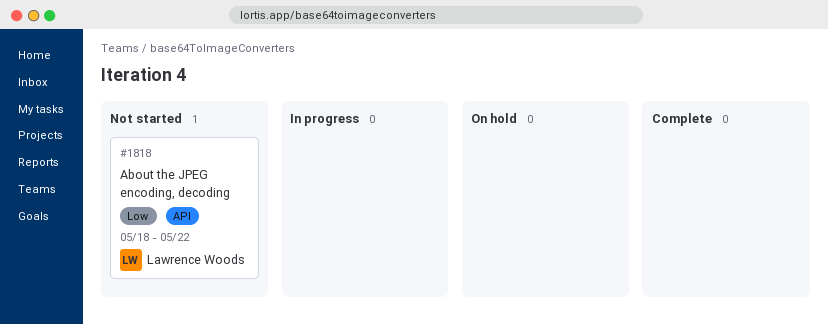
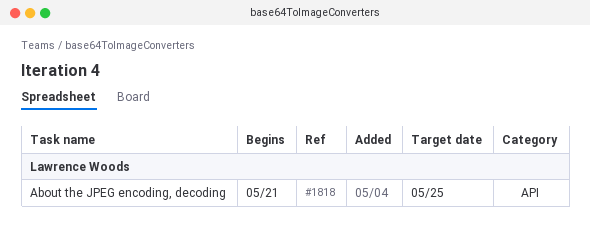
#1818, start: May 18 -> May 21
#1818, due: May 22 -> May 25

